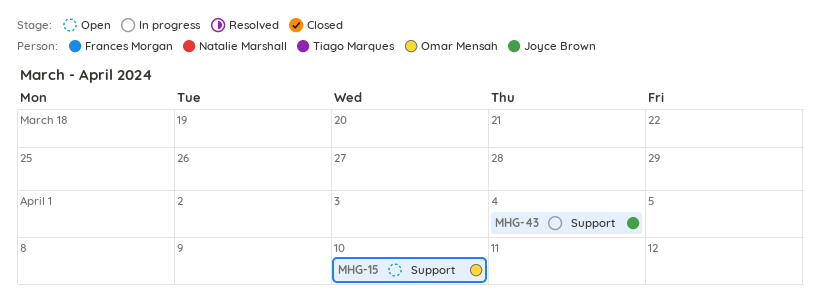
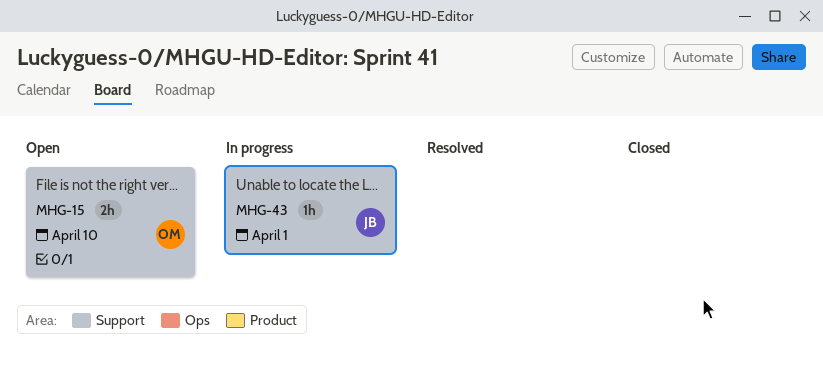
MHG-43, due: Apr 4 -> Apr 1

